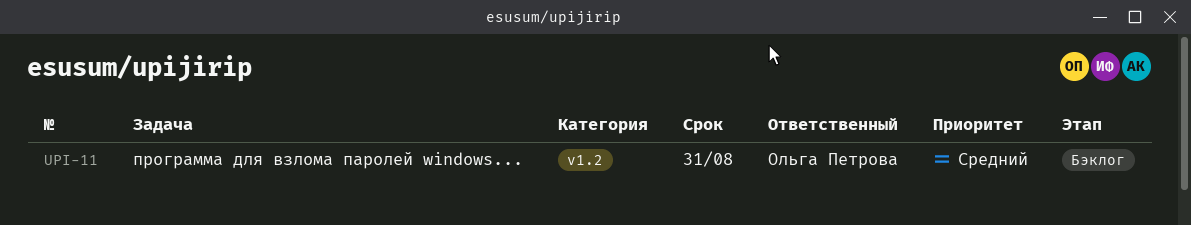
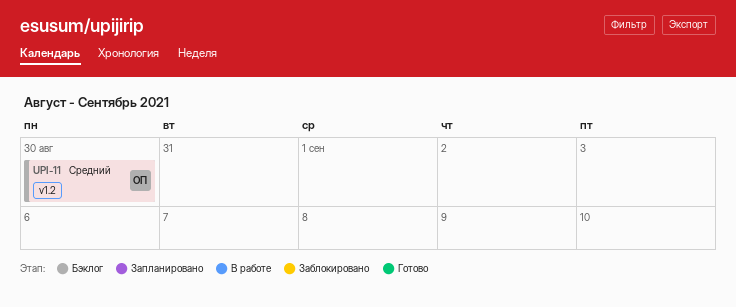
UPI-11, due: Aug 31 -> Aug 30

